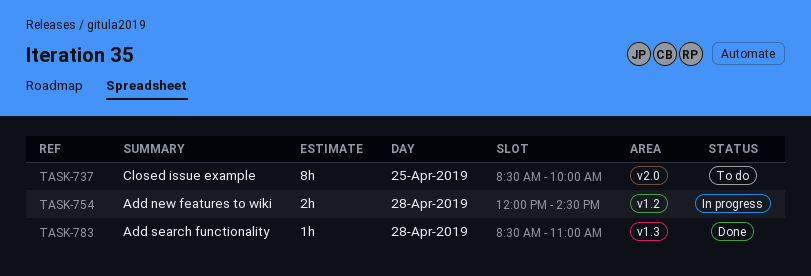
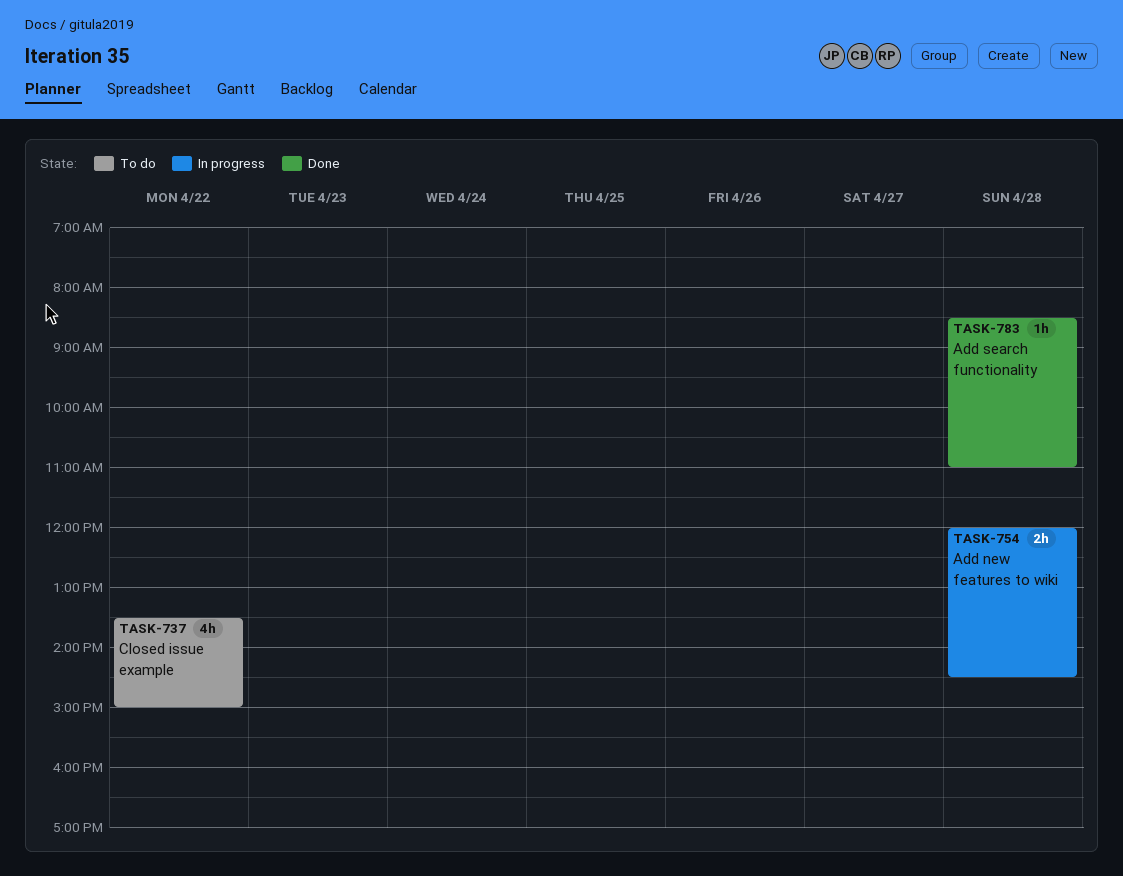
TASK-737, estimate: 8h -> 4h
TASK-737, day: Apr 25 -> Apr 22
TASK-737, begins: 08:30 -> 13:30
TASK-737, ends: 10:00 -> 15:00

